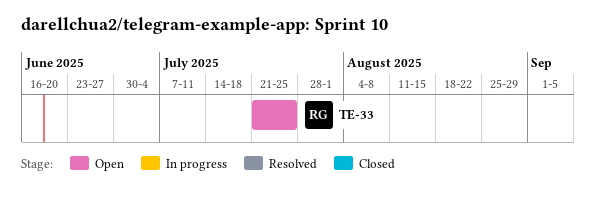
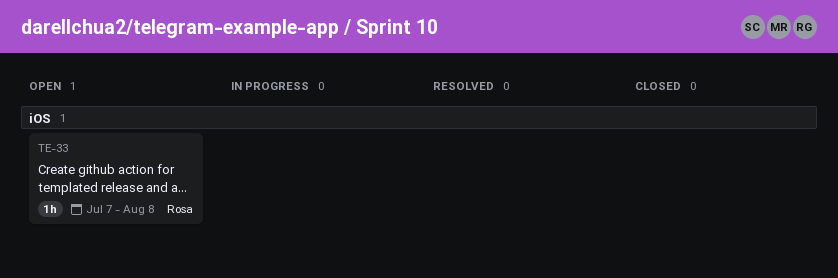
TE-33, start: Jul 21 -> Jul 7
TE-33, due: Jul 25 -> Aug 8

